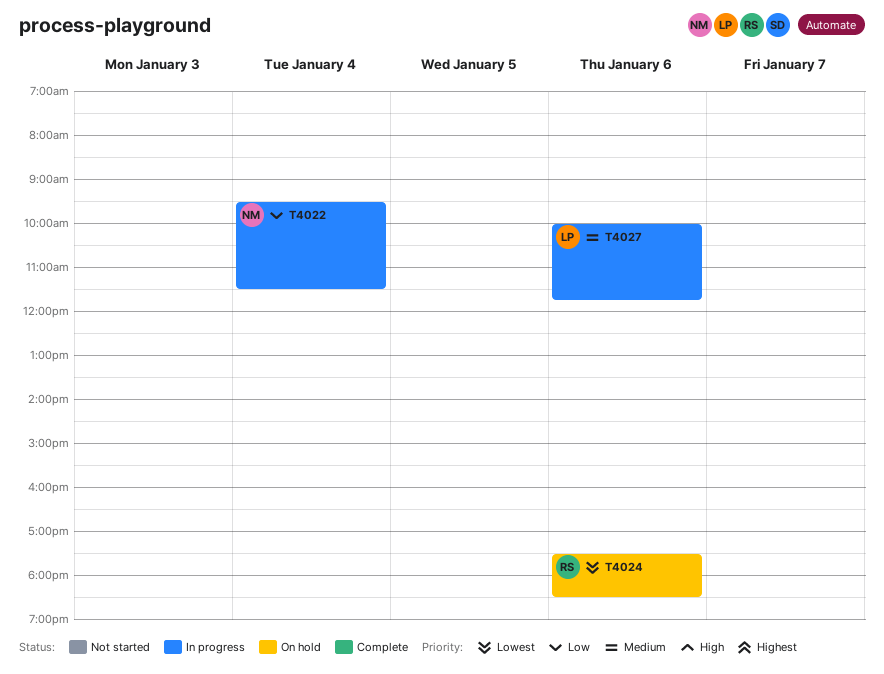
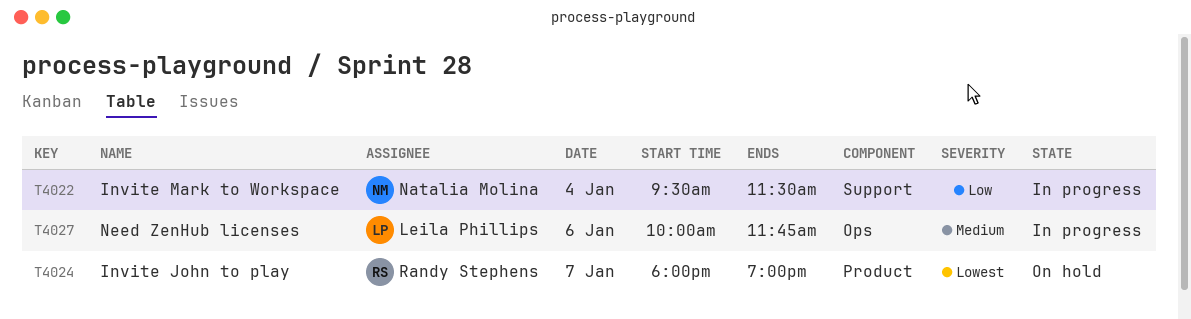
T4024, day: Jan 6 -> Jan 7
T4024, begins: 17:30 -> 18:00
T4024, ends: 18:30 -> 19:00

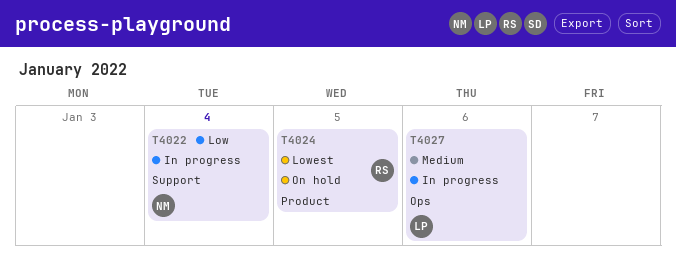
T4024, day: Jan 7 -> Jan 5

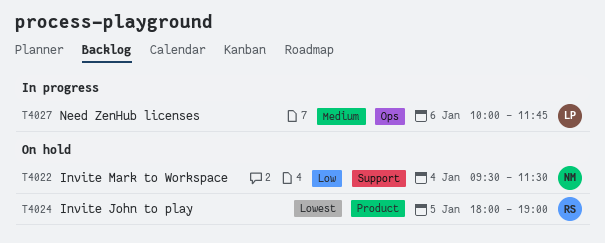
T4022, status: In progress -> On hold

